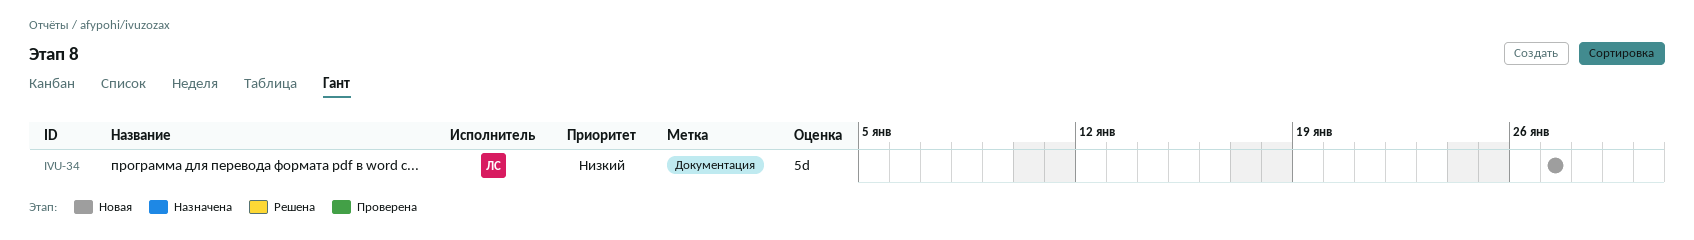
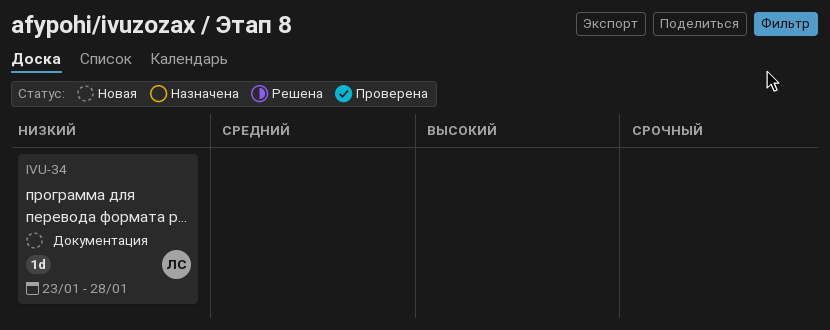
IVU-34, estimate: 5d -> 1d
IVU-34, start: Jan 27 -> Jan 23
IVU-34, due: Jan 27 -> Jan 28

